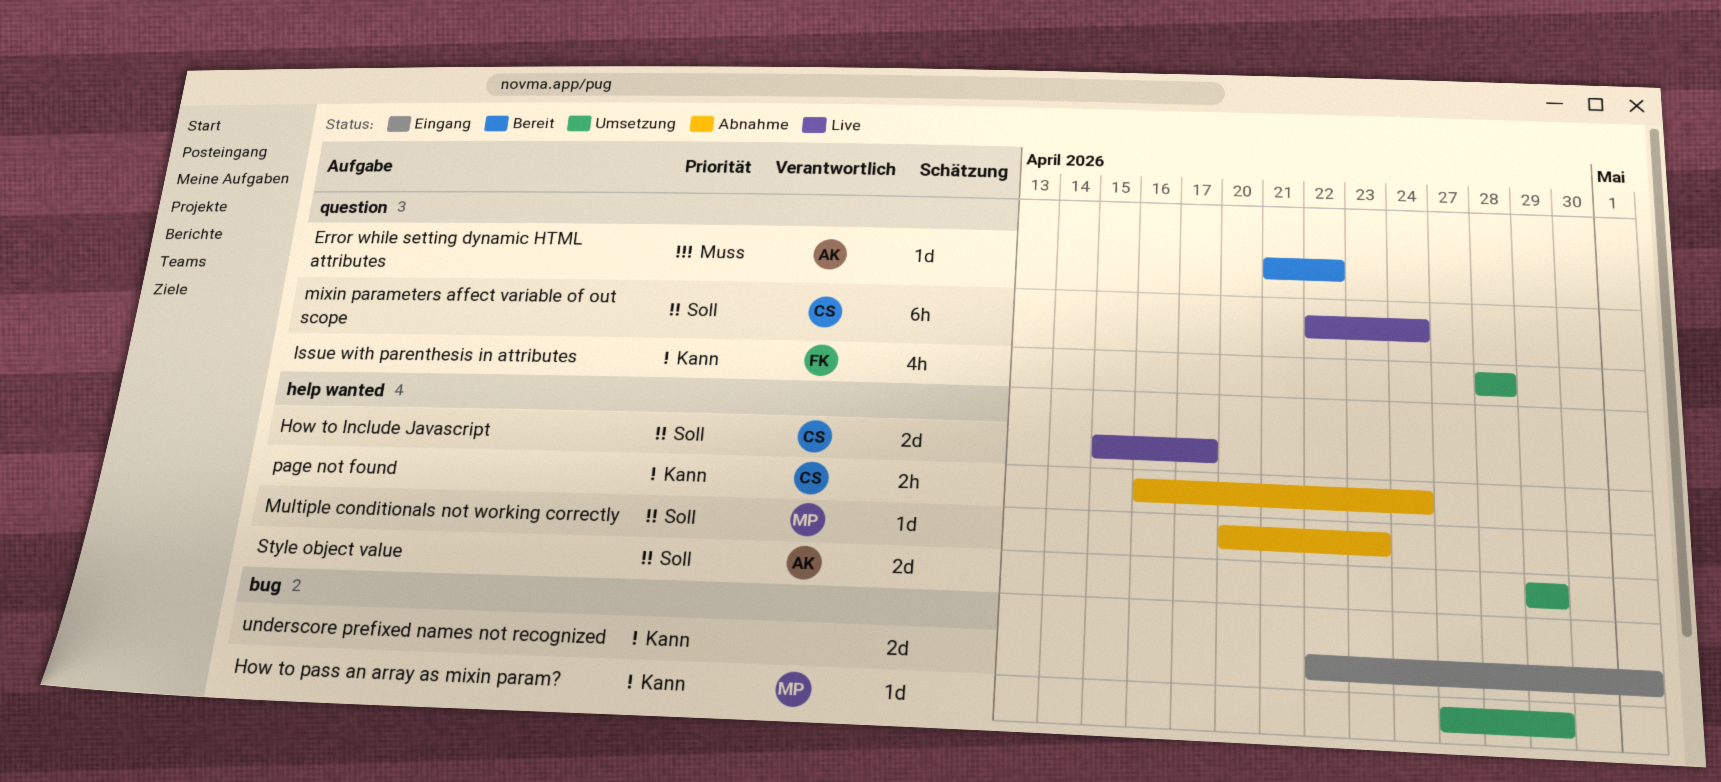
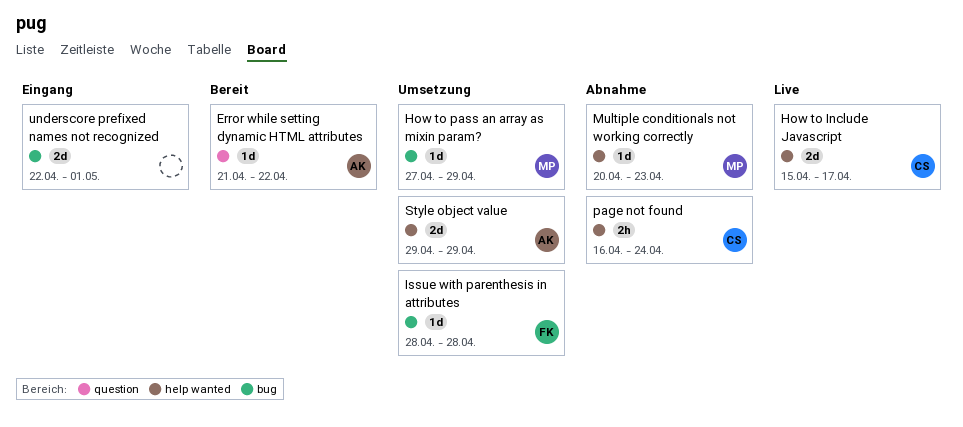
Issue with parenthesis in attributes, label: question -> bug
Issue with parenthesis in attributes, estimate: 4h -> 1d
mixin parameters affect variable of out scope: present -> none

